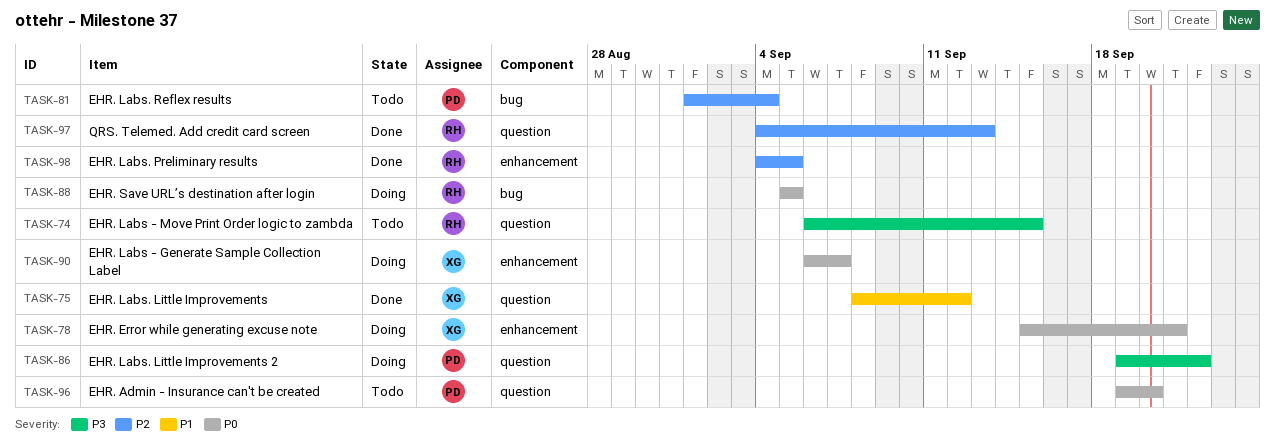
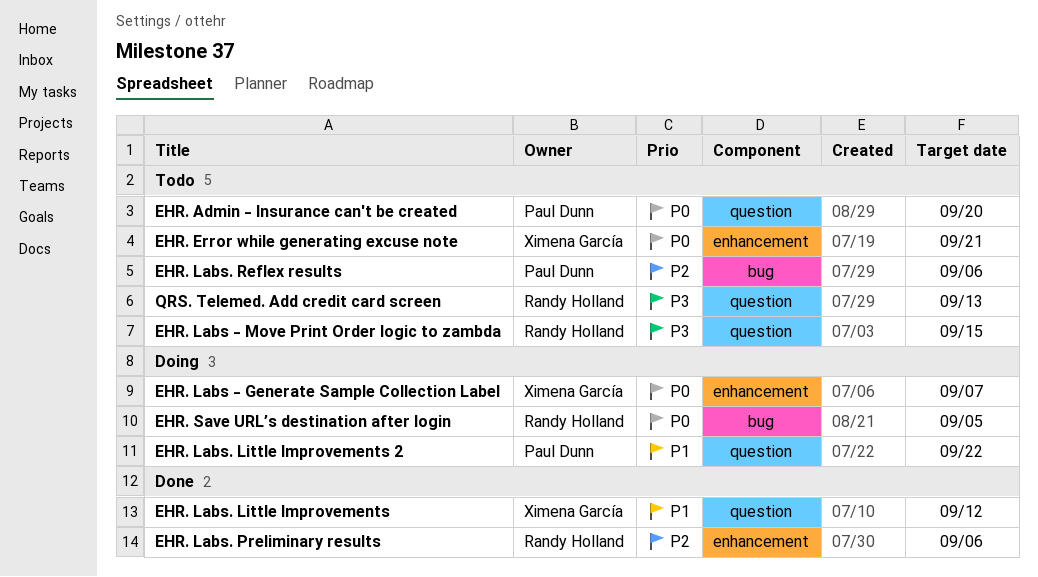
EHR. Error while generating excuse note, status: Doing -> Todo
EHR. Labs. Little Improvements 2, priority: P3 -> P1
EHR. Labs. Preliminary results, due: Sep 5 -> Sep 6
EHR. Labs. Reflex results, due: Sep 4 -> Sep 6
QRS. Telemed. Add credit card screen, status: Done -> Todo
QRS. Telemed. Add credit card screen, priority: P2 -> P3

